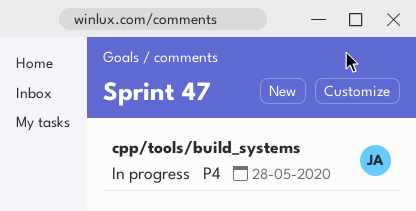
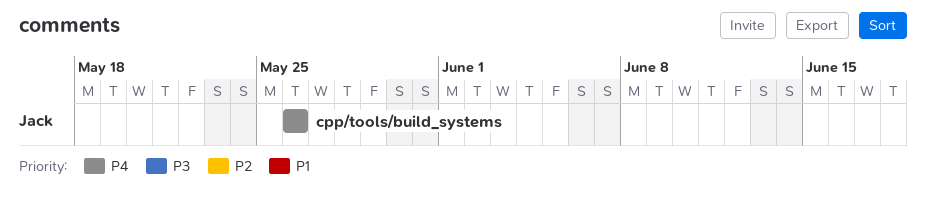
cpp/tools/build_systems, due: May 28 -> May 26

